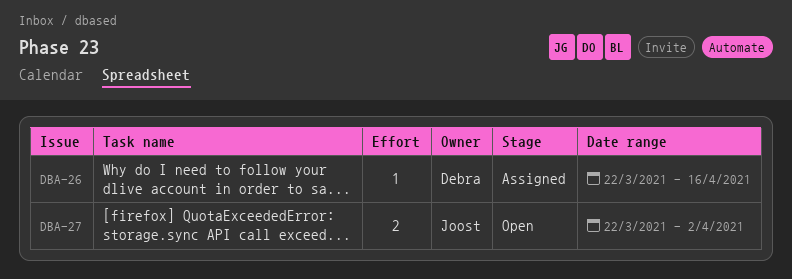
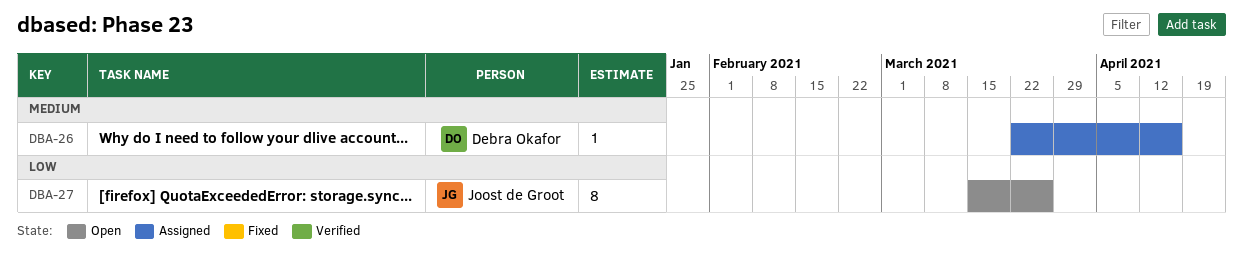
DBA-27, estimate: 2 -> 8
DBA-27, start: Mar 22 -> Mar 15
DBA-27, due: Apr 2 -> Mar 26

